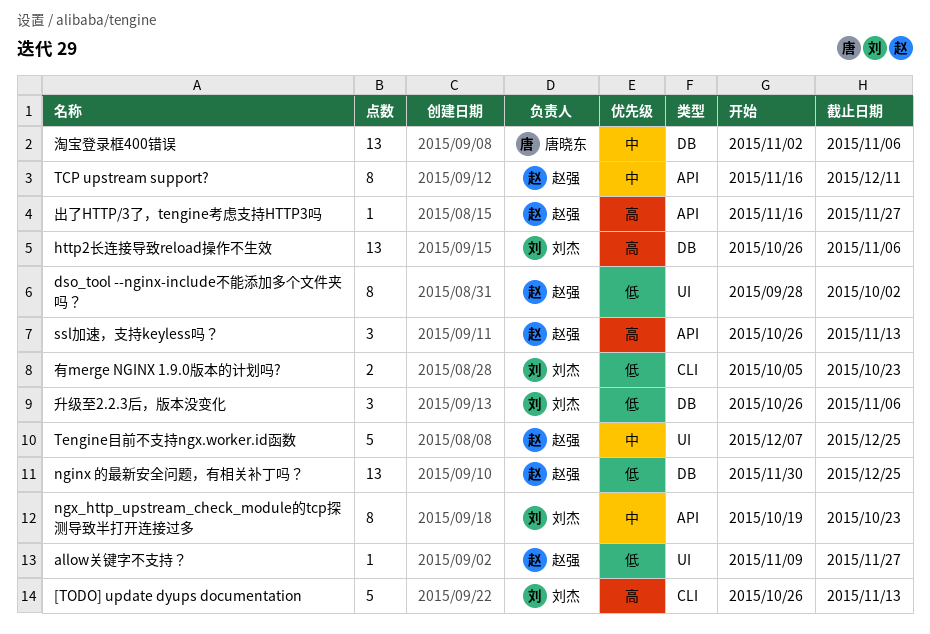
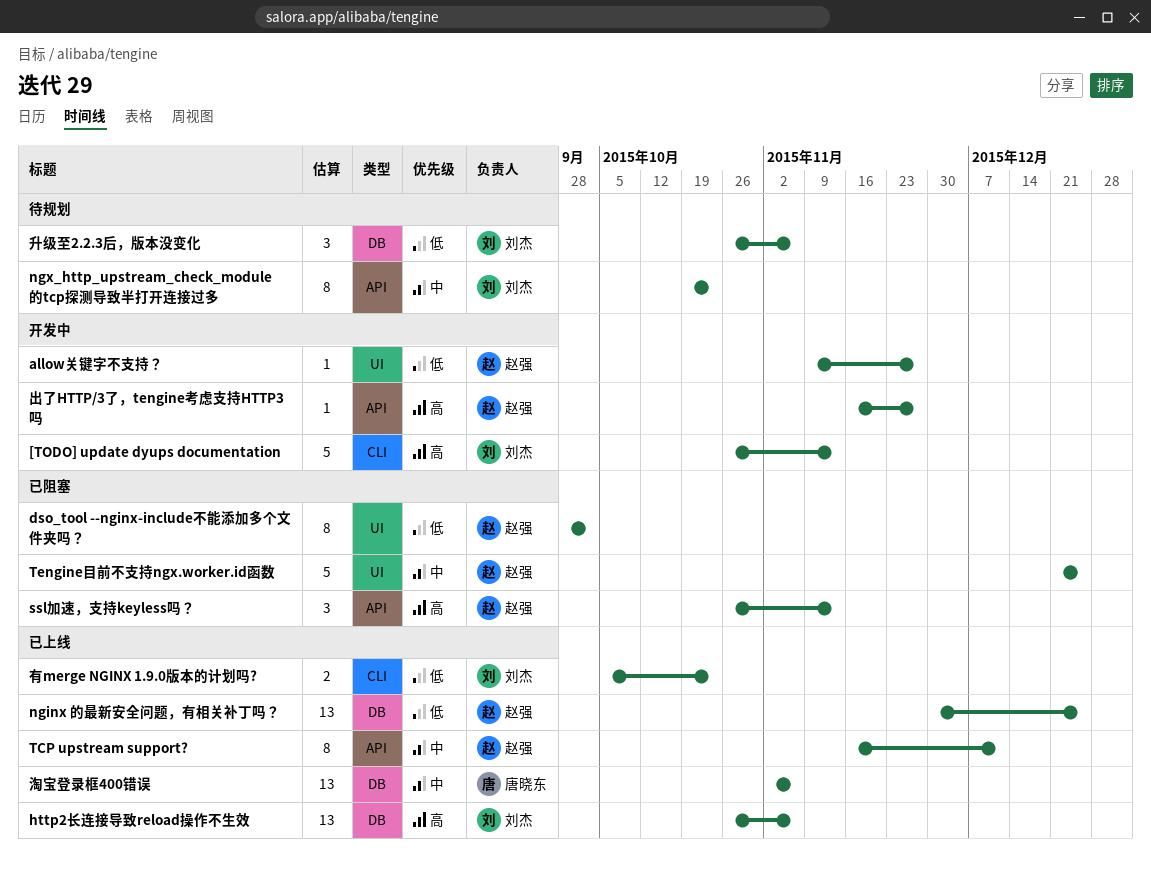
Tengine目前不支持ngx.worker.id函数, start: Dec 7 -> Dec 21

